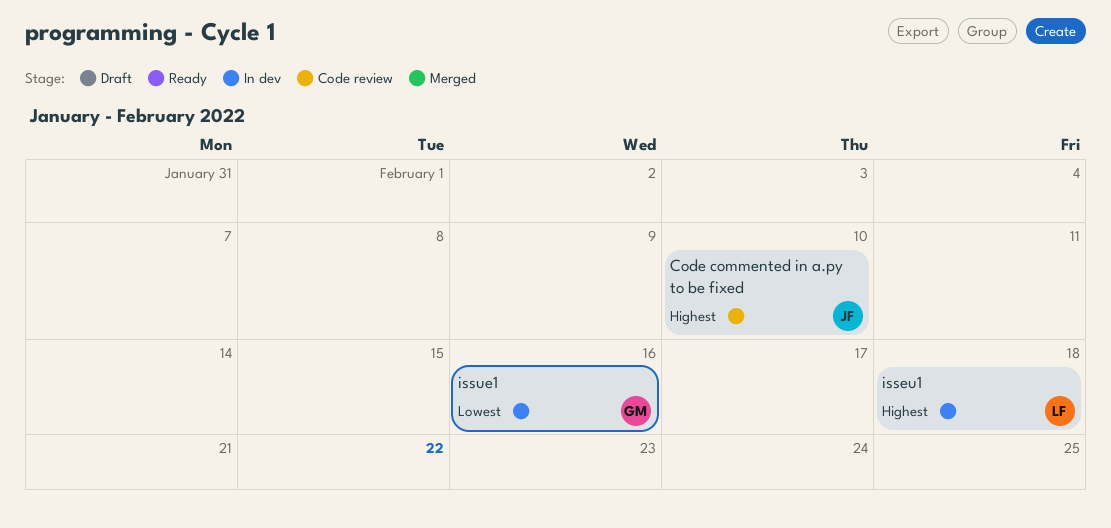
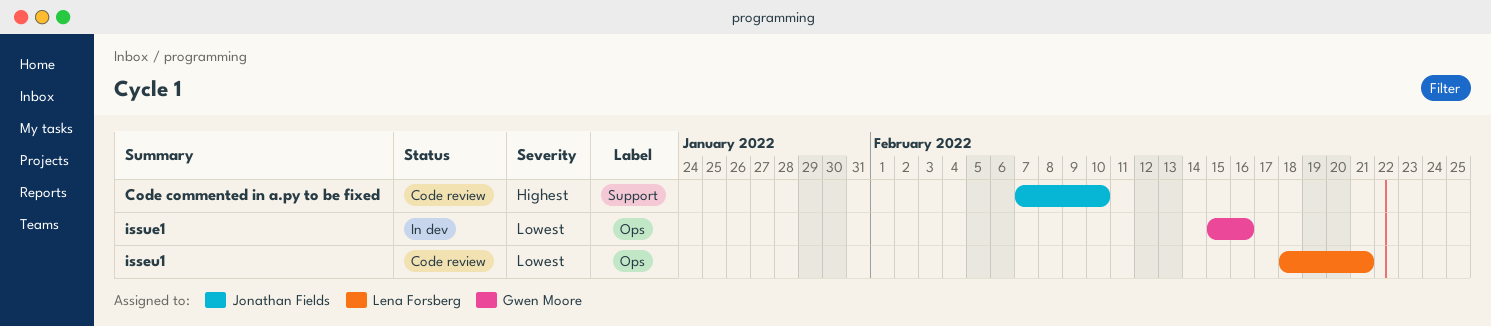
isseu1, status: In dev -> Code review
isseu1, priority: Highest -> Lowest
isseu1, due: Feb 18 -> Feb 21

